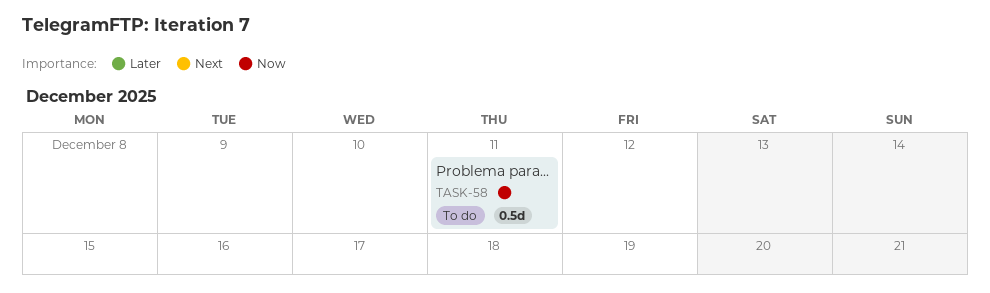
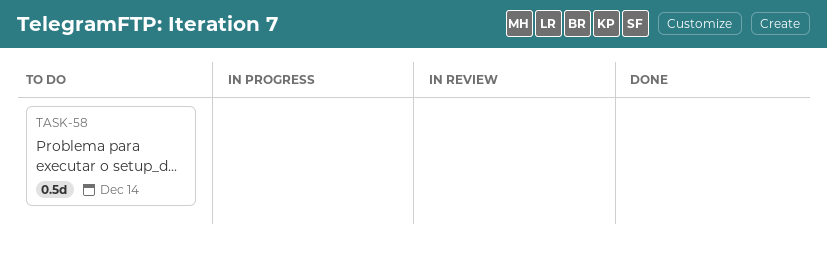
TASK-58, due: Dec 11 -> Dec 14

